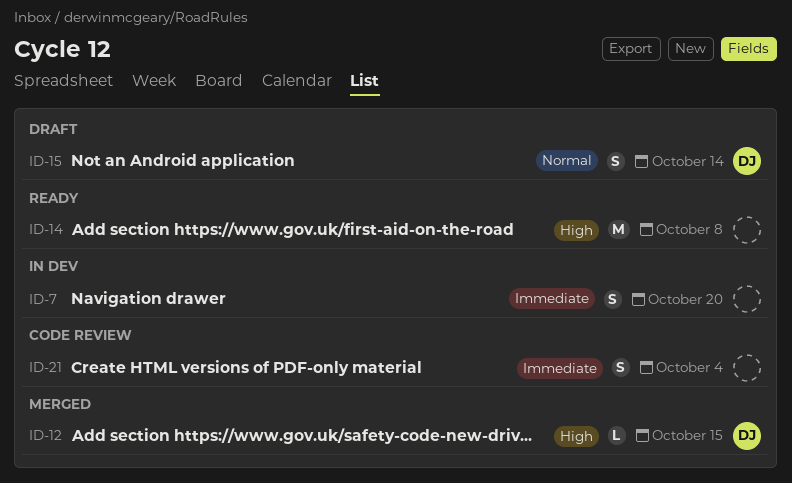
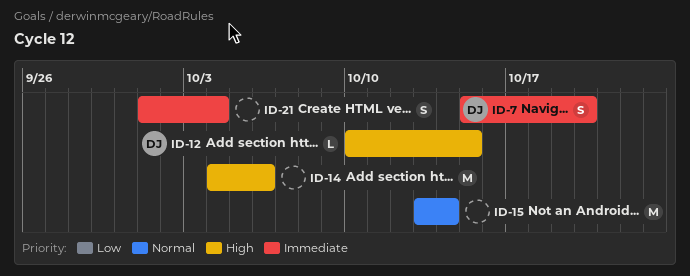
ID-7, owner: none -> DJ
ID-14, due: Oct 8 -> Oct 6
ID-15, owner: DJ -> none
ID-15, estimate: S -> M

